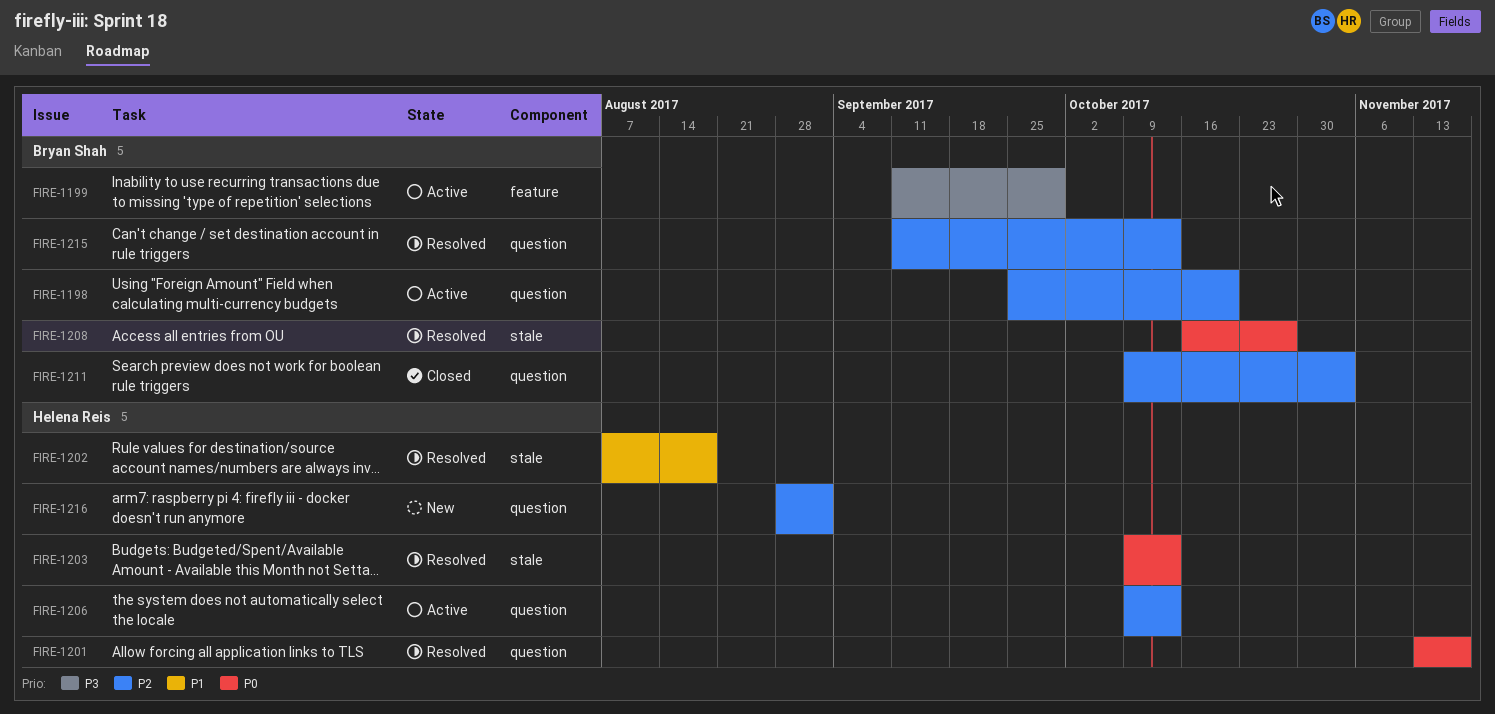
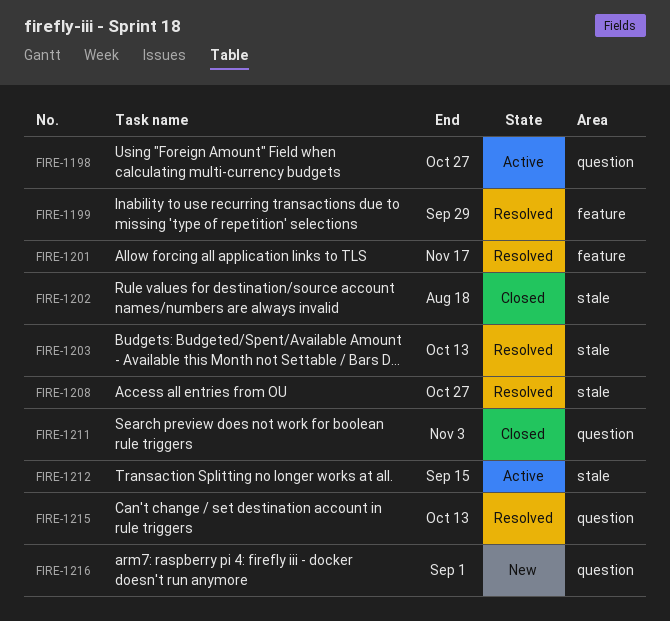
FIRE-1198, due: Oct 20 -> Oct 27
FIRE-1199, status: Active -> Resolved
FIRE-1201, label: question -> feature
FIRE-1202, status: Resolved -> Closed
FIRE-1206: present -> none
FIRE-1212: none -> present

